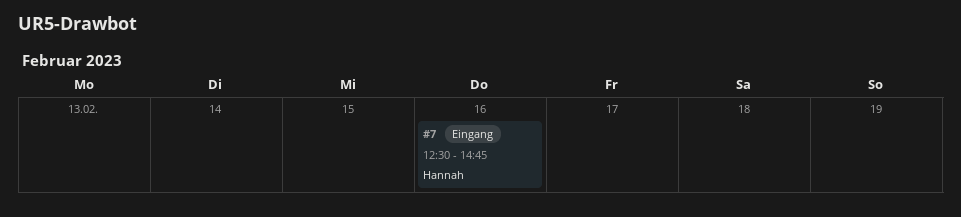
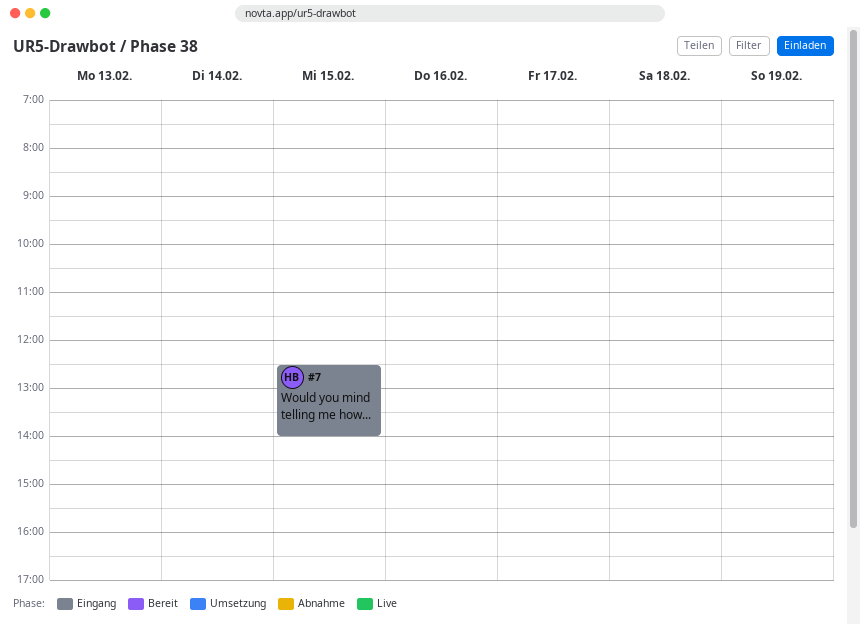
#7, day: Feb 16 -> Feb 15
#7, ends: 14:45 -> 14:00

